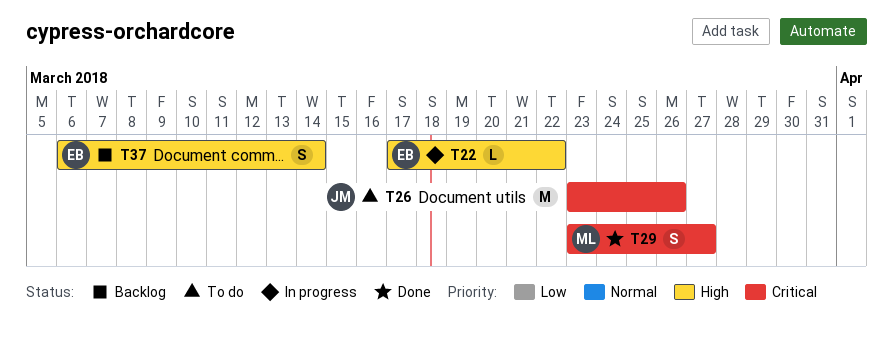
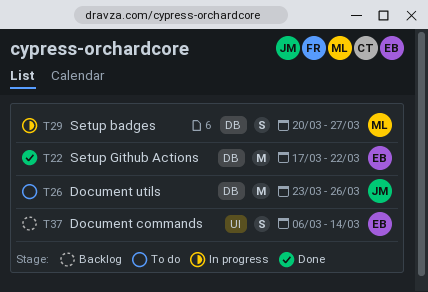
T22, status: In progress -> Done
T22, estimate: L -> M
T29, status: Done -> In progress
T29, start: Mar 23 -> Mar 20

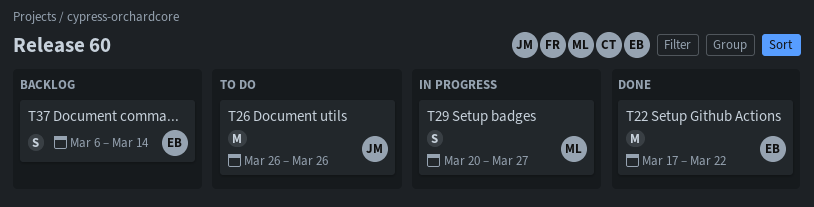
T26, start: Mar 23 -> Mar 26

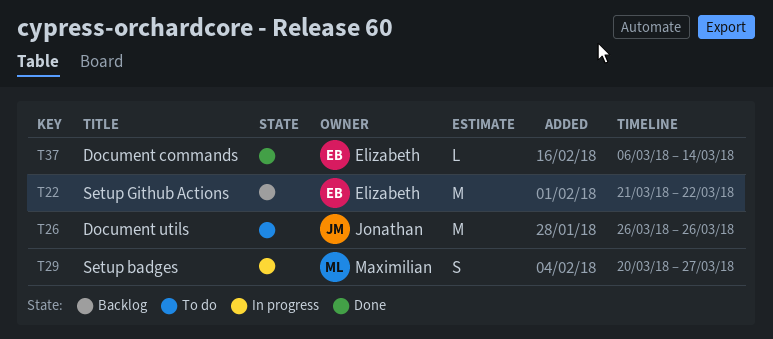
T22, status: Done -> Backlog
T22, start: Mar 17 -> Mar 21
T37, status: Backlog -> Done
T37, estimate: S -> L

